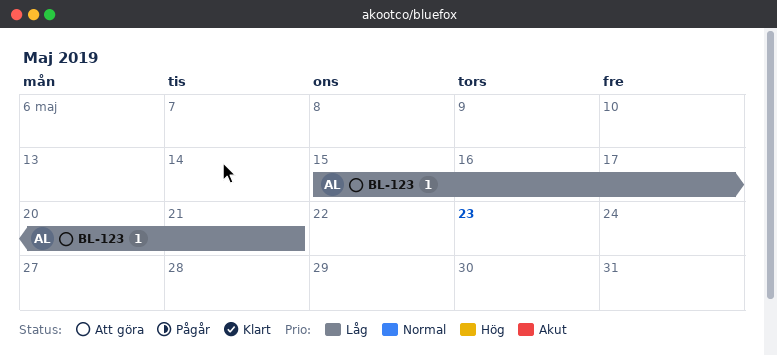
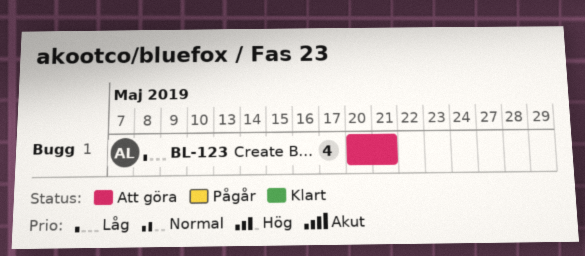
BL-123, estimate: 1 -> 4
BL-123, start: May 15 -> May 20

